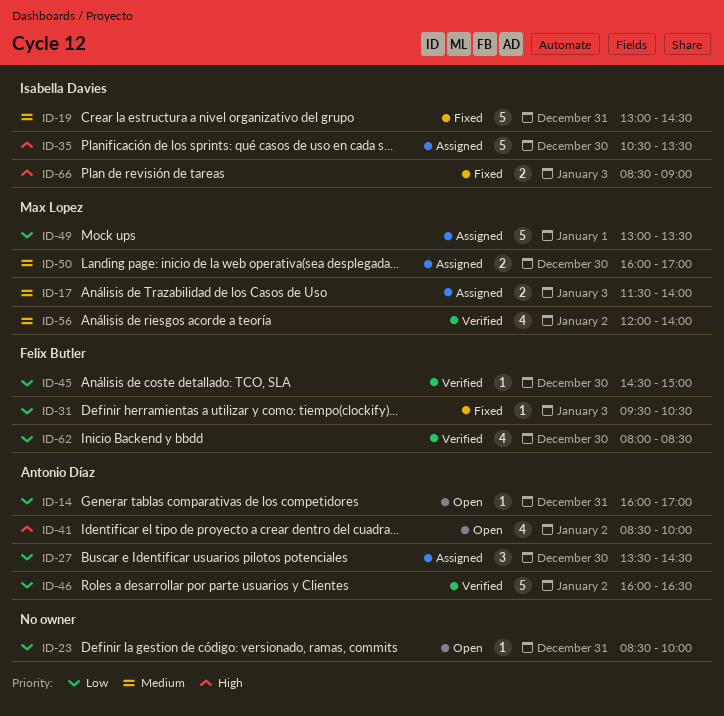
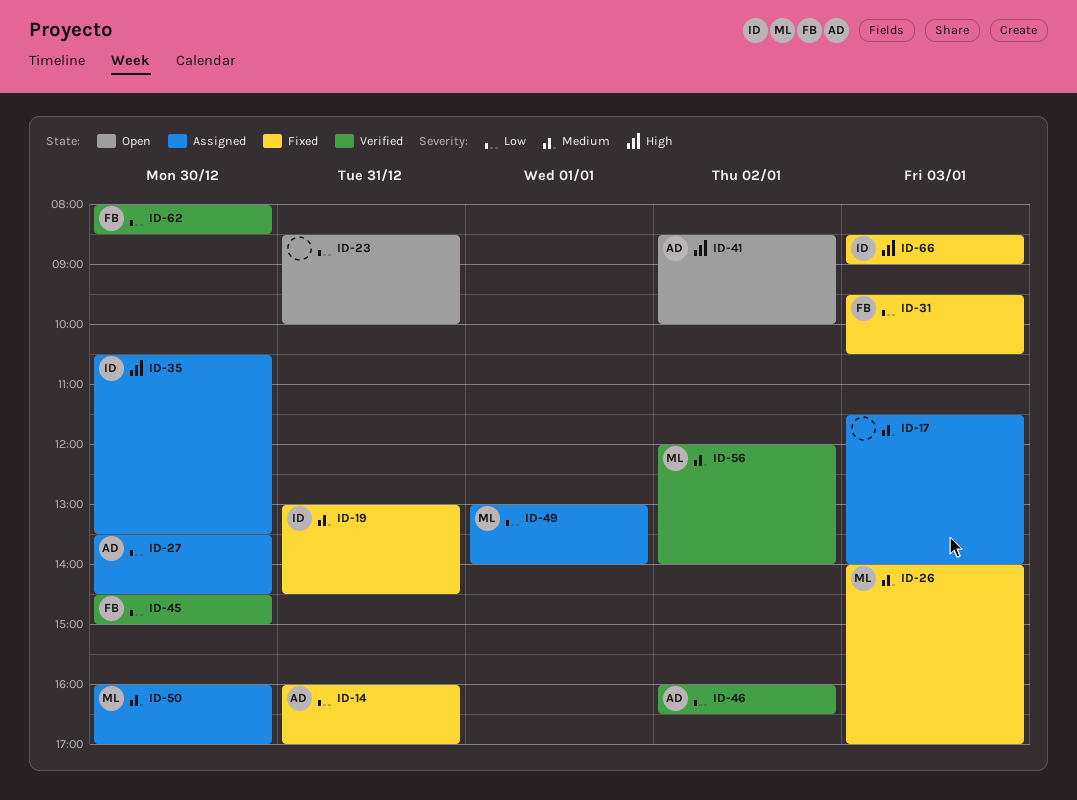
ID-14, status: Open -> Fixed
ID-17, owner: Max Lopez -> none
ID-26: none -> present
ID-49, ends: 13:30 -> 14:00

